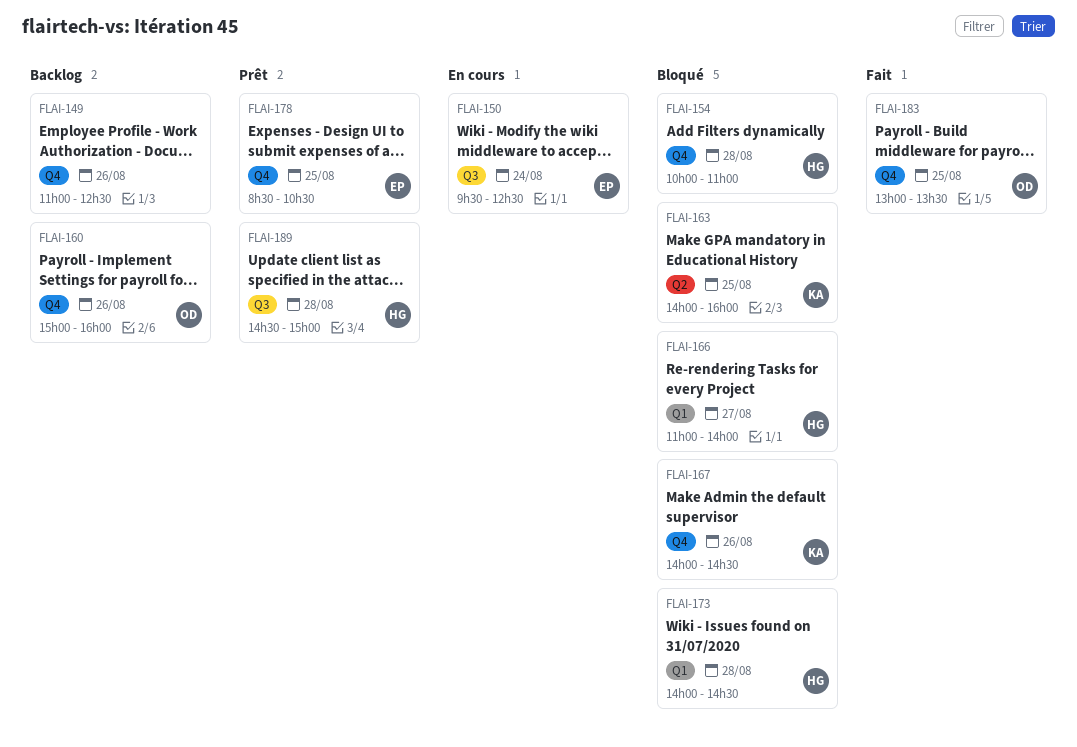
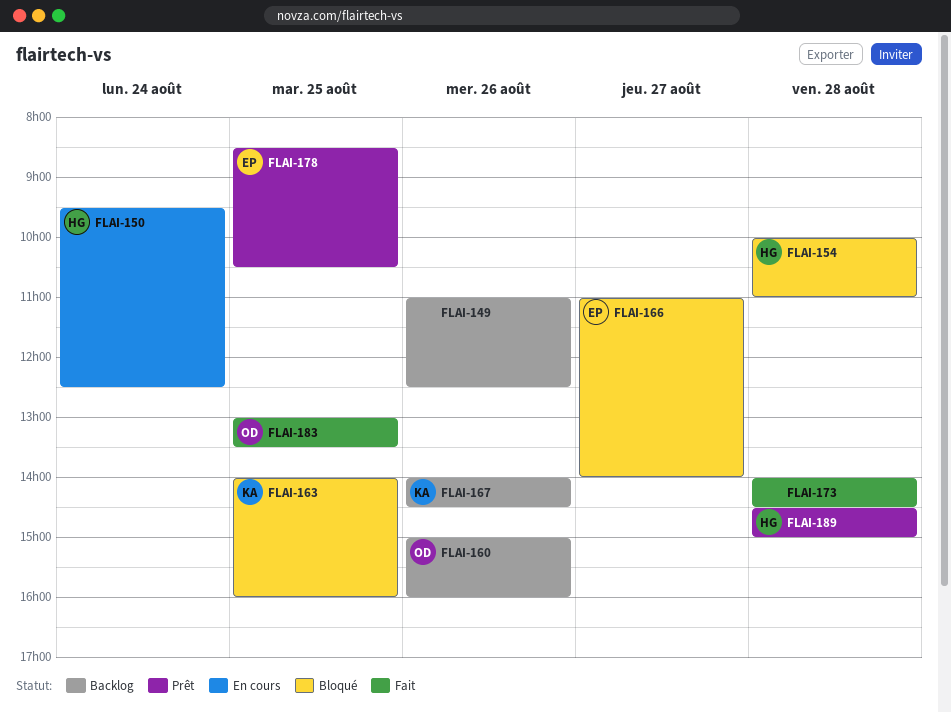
FLAI-150, owner: EP -> HG
FLAI-166, owner: HG -> EP
FLAI-167, status: Bloqué -> Backlog
FLAI-173, status: Bloqué -> Fait
FLAI-173, owner: HG -> none

